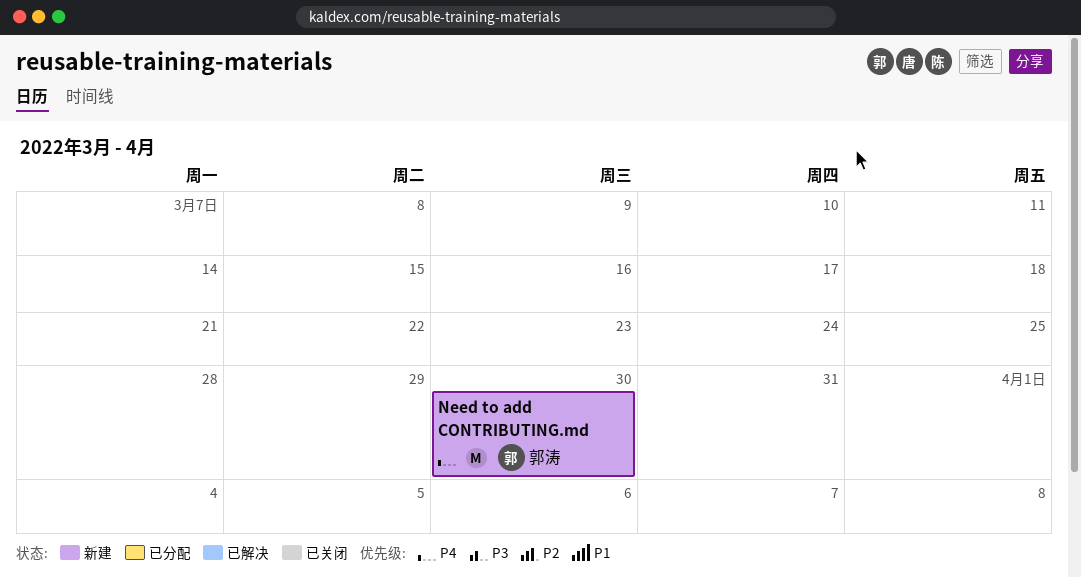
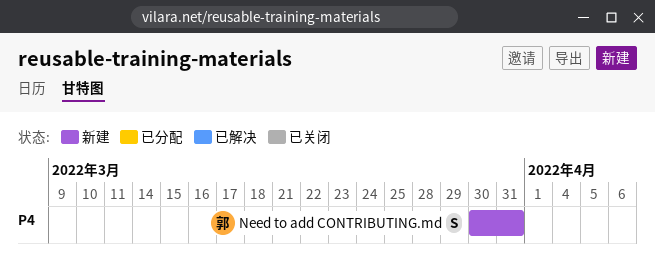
Need to add CONTRIBUTING.md, estimate: M -> S
Need to add CONTRIBUTING.md, due: Mar 30 -> Mar 31

